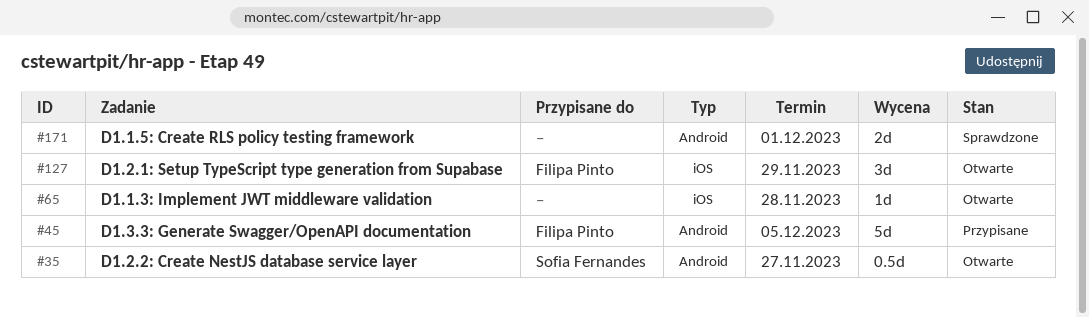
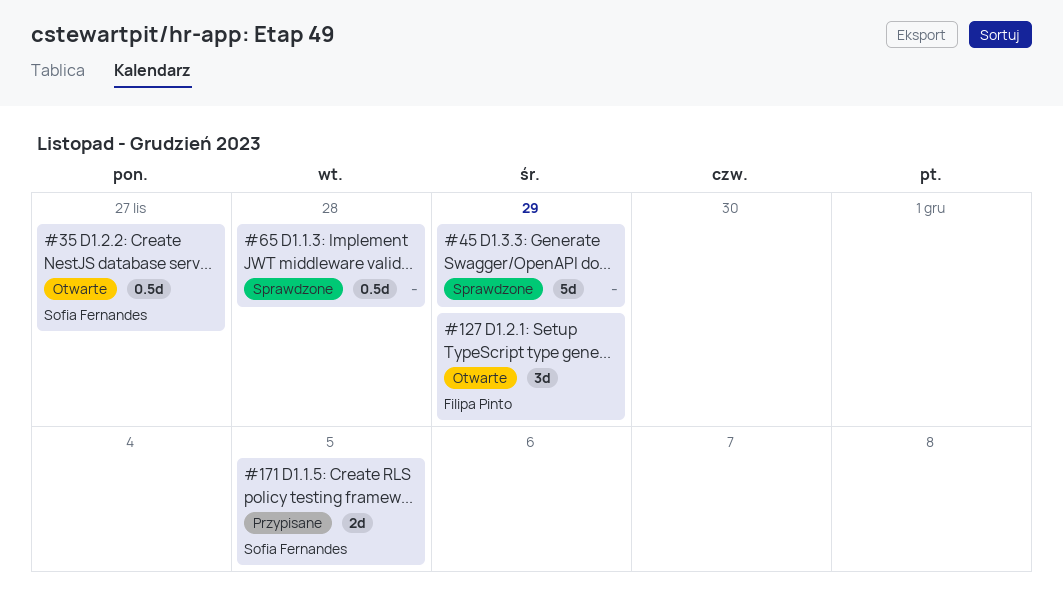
#45, status: Przypisane -> Sprawdzone
#45, owner: Filipa Pinto -> none
#45, due: Dec 5 -> Nov 29
#65, status: Otwarte -> Sprawdzone
#65, estimate: 1d -> 0.5d
#171, status: Sprawdzone -> Przypisane
#171, owner: none -> Sofia Fernandes
#171, due: Dec 1 -> Dec 5

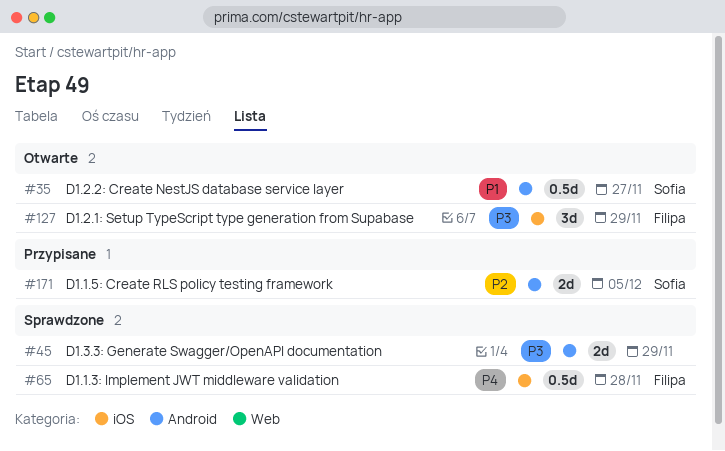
#45, estimate: 5d -> 2d
#65, owner: none -> Filipa Pinto

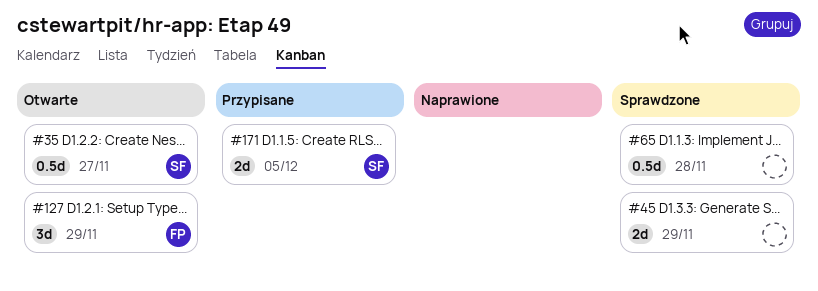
#65, owner: Filipa -> none

